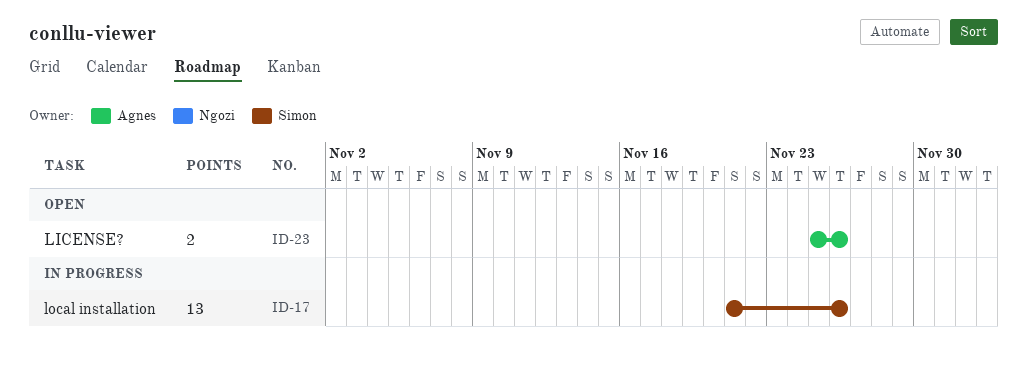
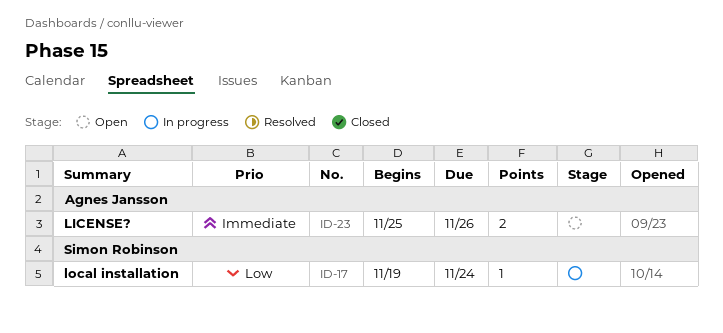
ID-17, estimate: 13 -> 1
ID-17, start: Nov 21 -> Nov 19
ID-17, due: Nov 26 -> Nov 24

